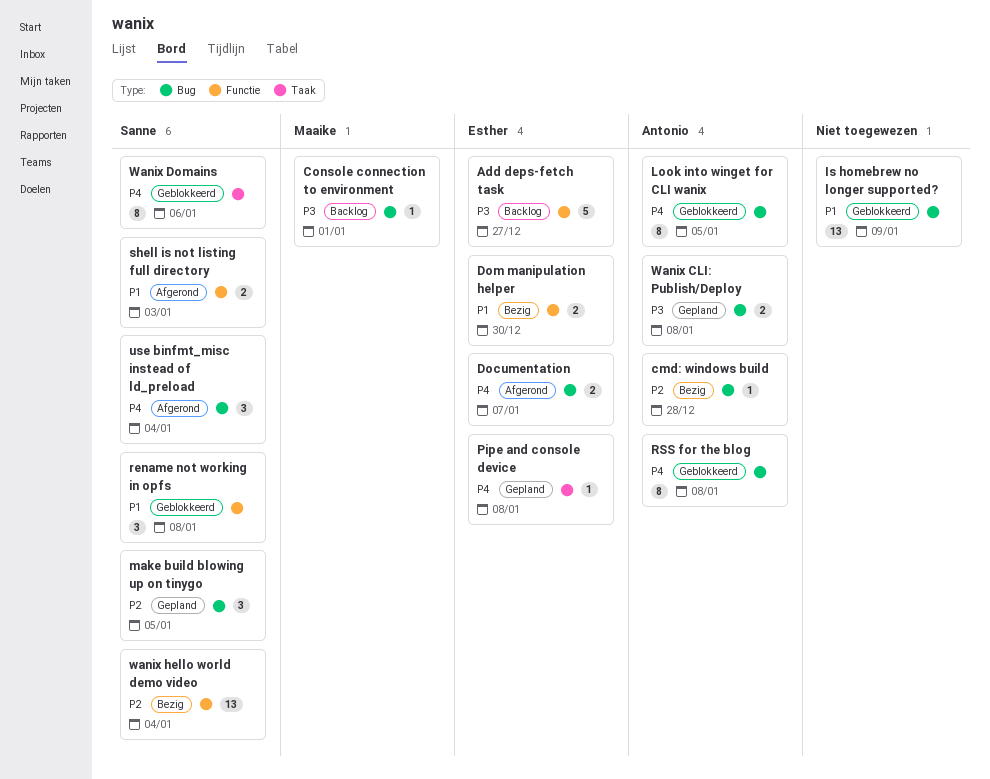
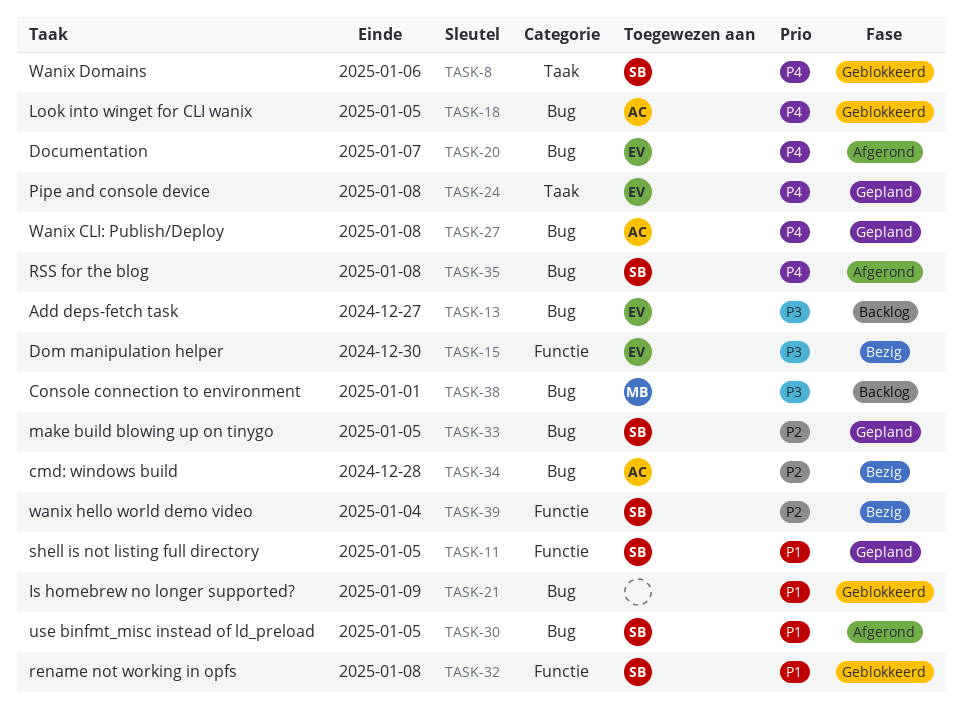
Add deps-fetch task, label: Functie -> Bug
Dom manipulation helper, priority: P1 -> P3
RSS for the blog, status: Geblokkeerd -> Afgerond
RSS for the blog, owner: Antonio -> Sanne
shell is not listing full directory, status: Afgerond -> Gepland
shell is not listing full directory, due: Jan 3 -> Jan 5
use binfmt_misc instead of ld_preload, priority: P4 -> P1
use binfmt_misc instead of ld_preload, due: Jan 4 -> Jan 5
Wanix CLI: Publish/Deploy, priority: P3 -> P4

